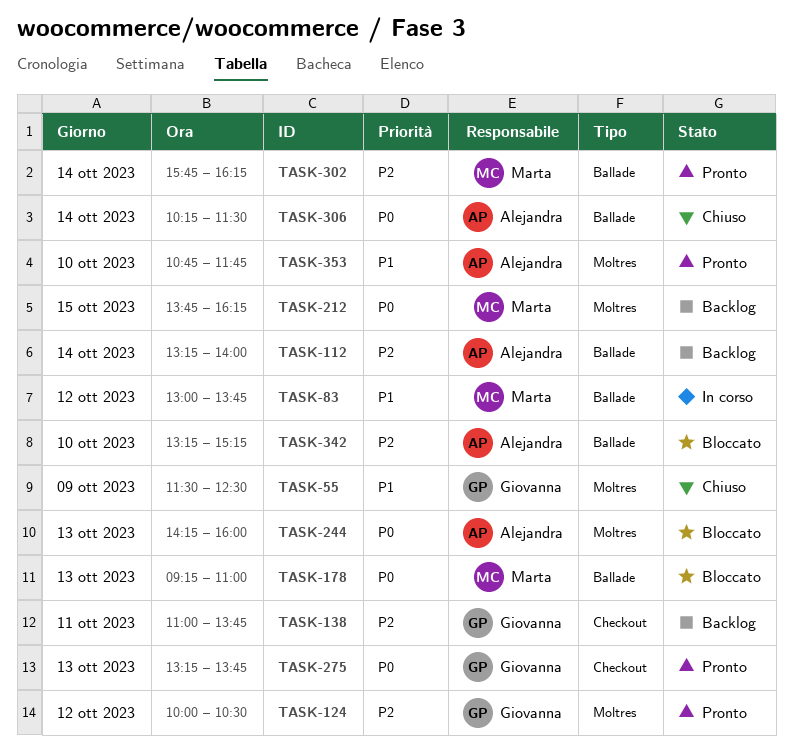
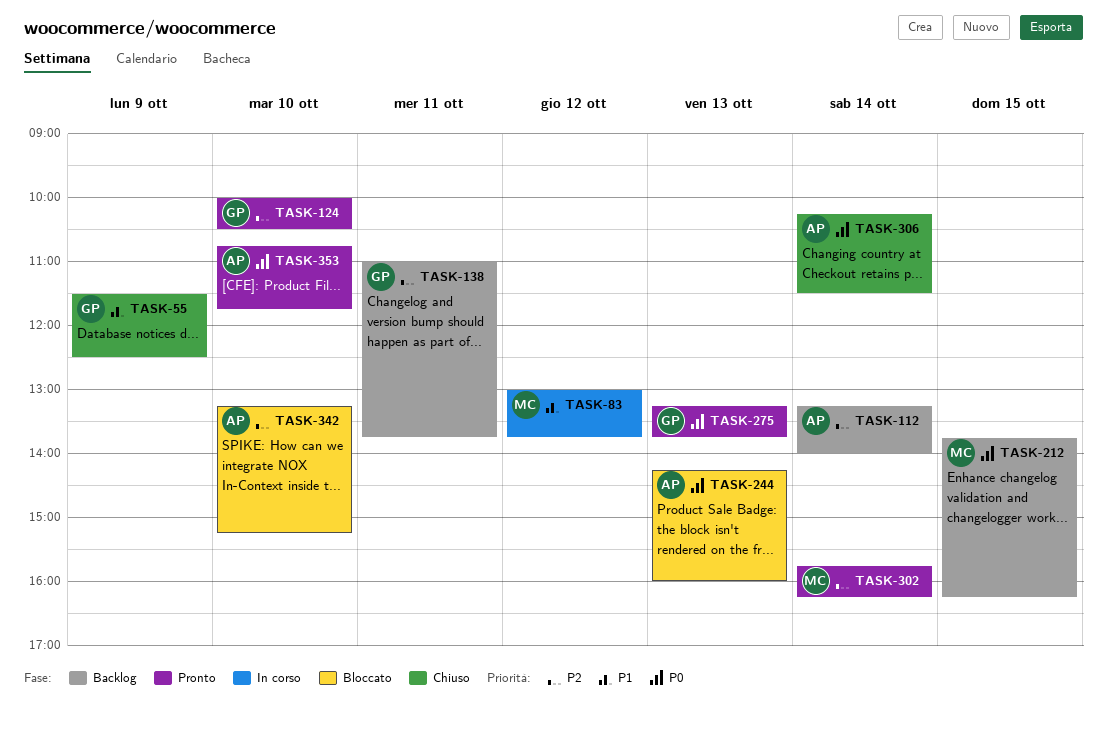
TASK-124, day: Oct 12 -> Oct 10
TASK-178: present -> none
TASK-353, priority: P1 -> P0

